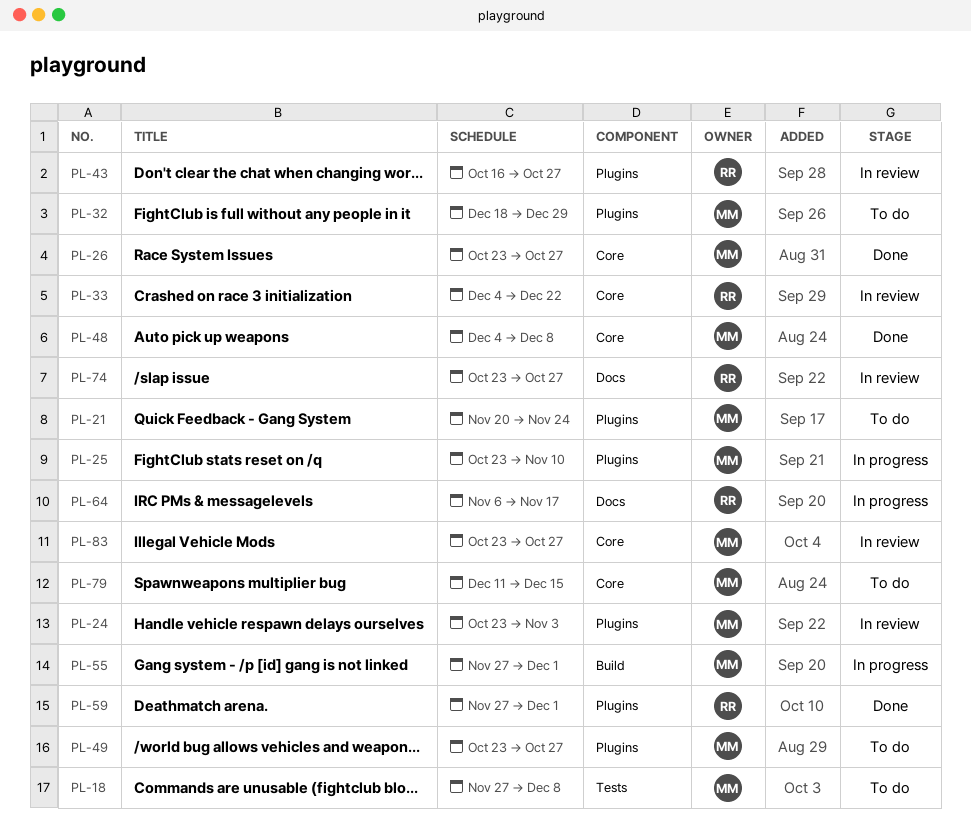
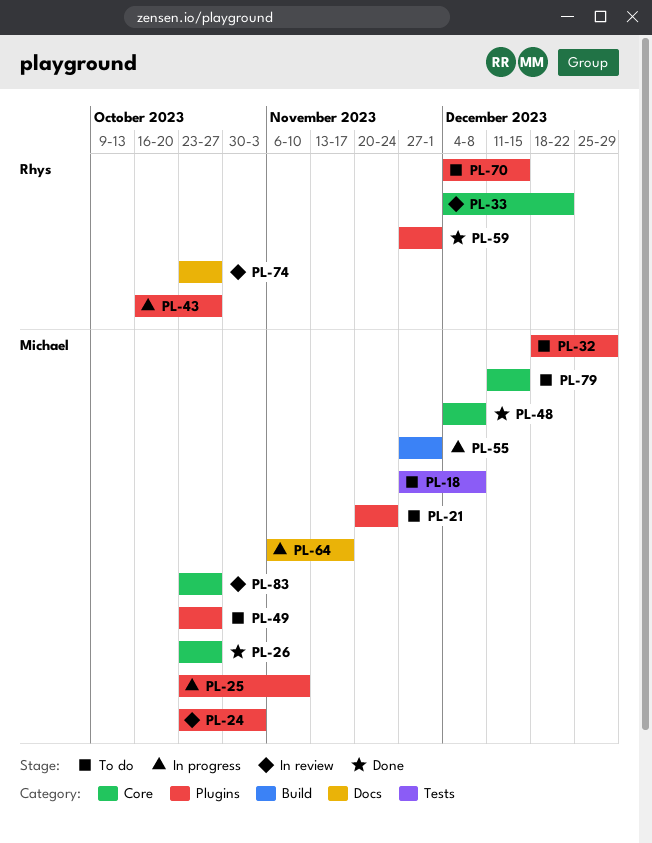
PL-43, status: In review -> In progress
PL-64, owner: Rhys -> Michael
PL-70: none -> present

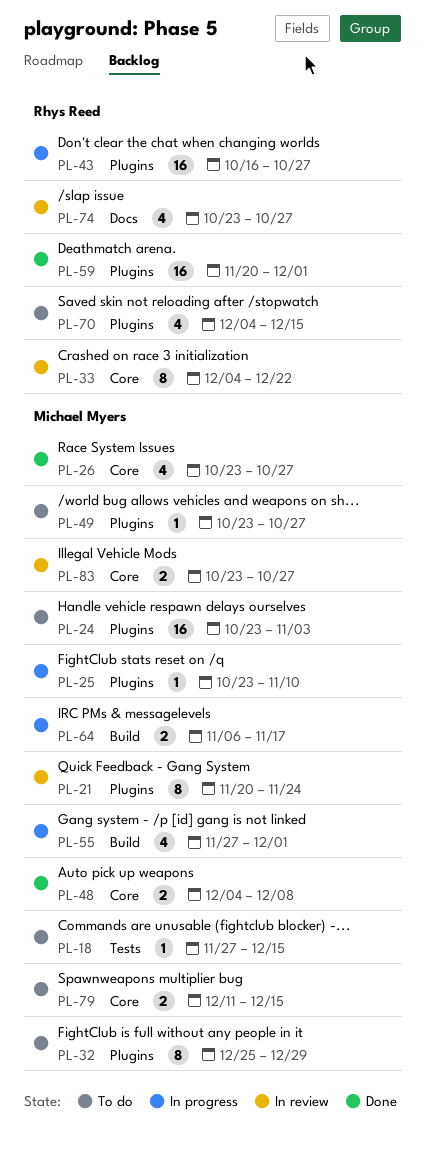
PL-18, due: Dec 8 -> Dec 15
PL-21, status: To do -> In review
PL-24, status: In review -> To do
PL-32, start: Dec 18 -> Dec 25
PL-59, start: Nov 27 -> Nov 20
PL-64, label: Docs -> Build

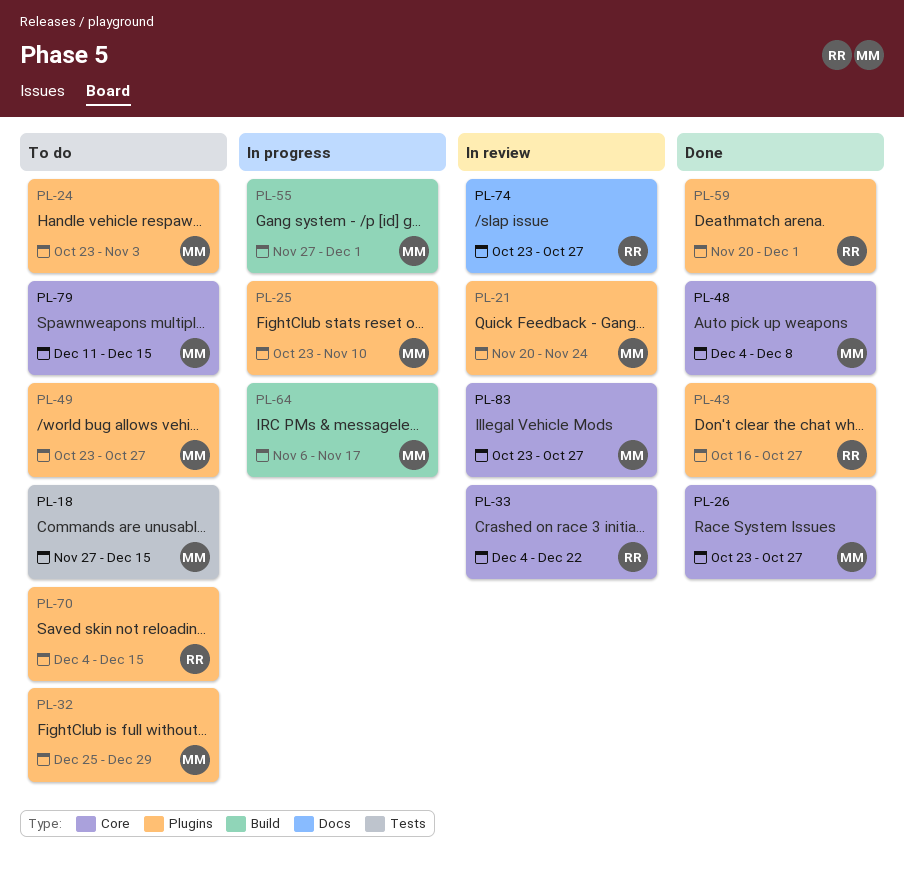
PL-43, status: In progress -> Done

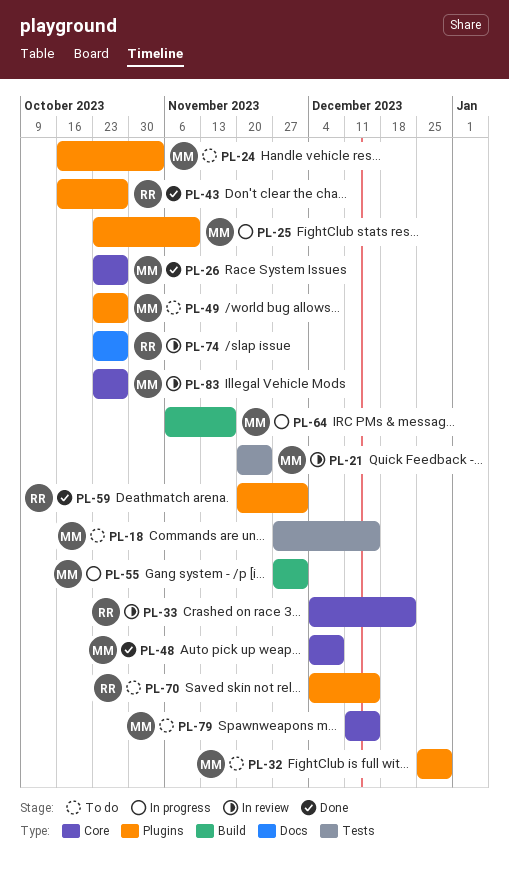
PL-21, label: Plugins -> Tests
PL-24, start: Oct 23 -> Oct 16

